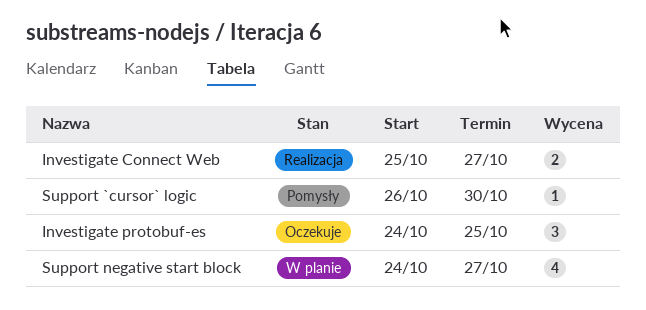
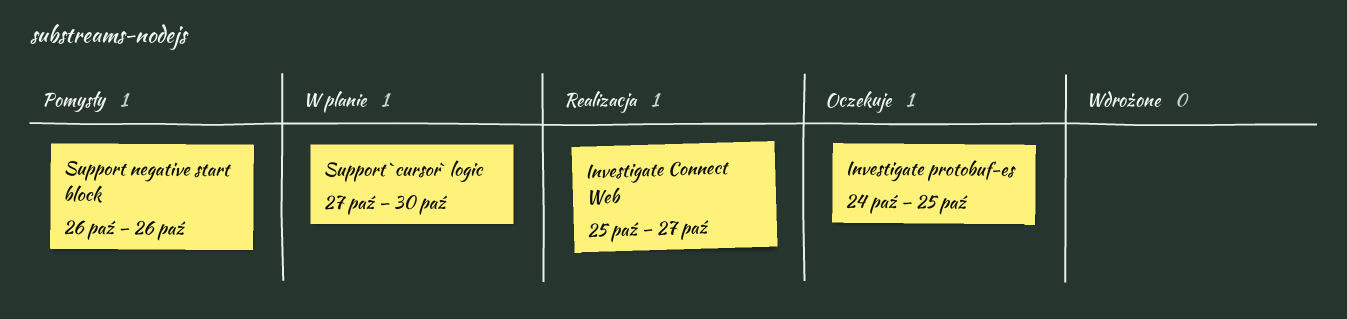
Support `cursor` logic, status: Pomysły -> W planie
Support `cursor` logic, start: Oct 26 -> Oct 27
Support negative start block, status: W planie -> Pomysły
Support negative start block, start: Oct 24 -> Oct 26
Support negative start block, due: Oct 27 -> Oct 26

